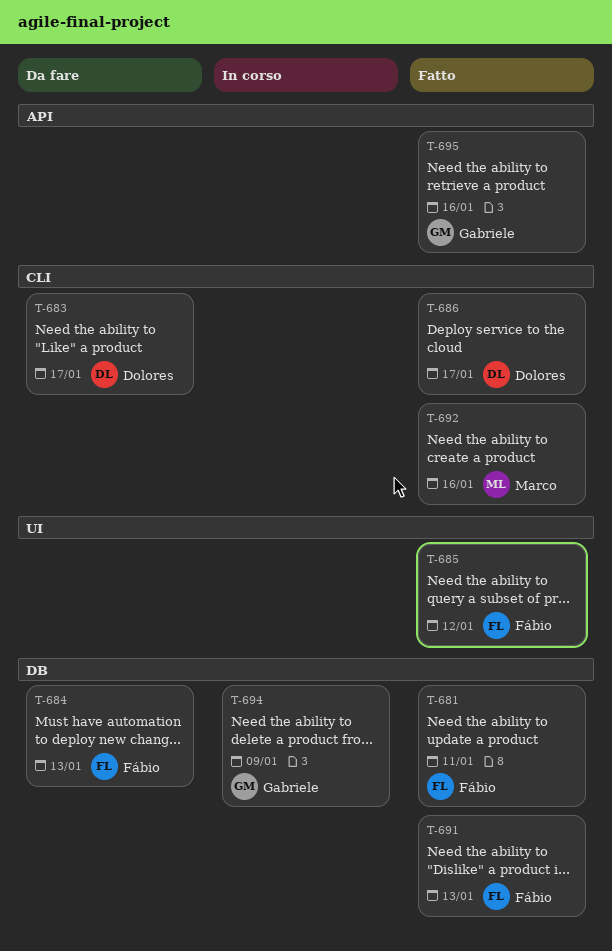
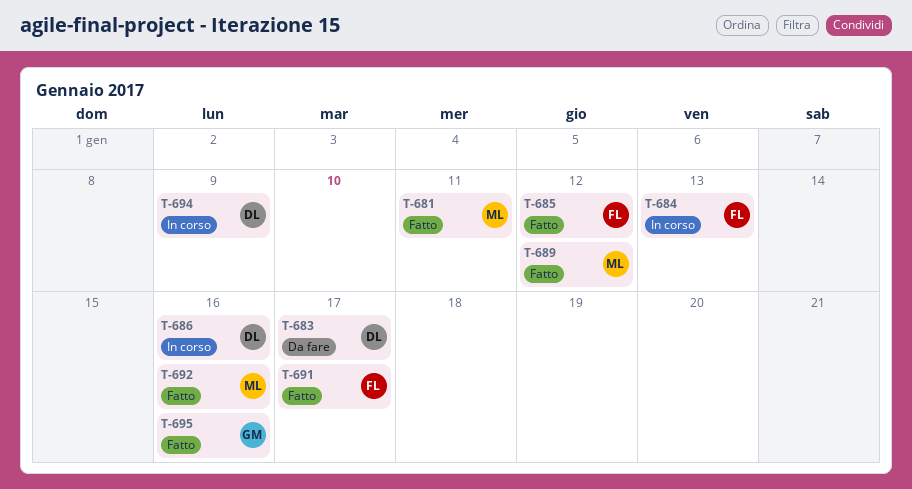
T-681, owner: Fábio -> Marco
T-684, status: Da fare -> In corso
T-686, status: Fatto -> In corso
T-686, due: Jan 17 -> Jan 16
T-689: none -> present
T-691, due: Jan 13 -> Jan 17
T-694, owner: Gabriele -> Dolores

